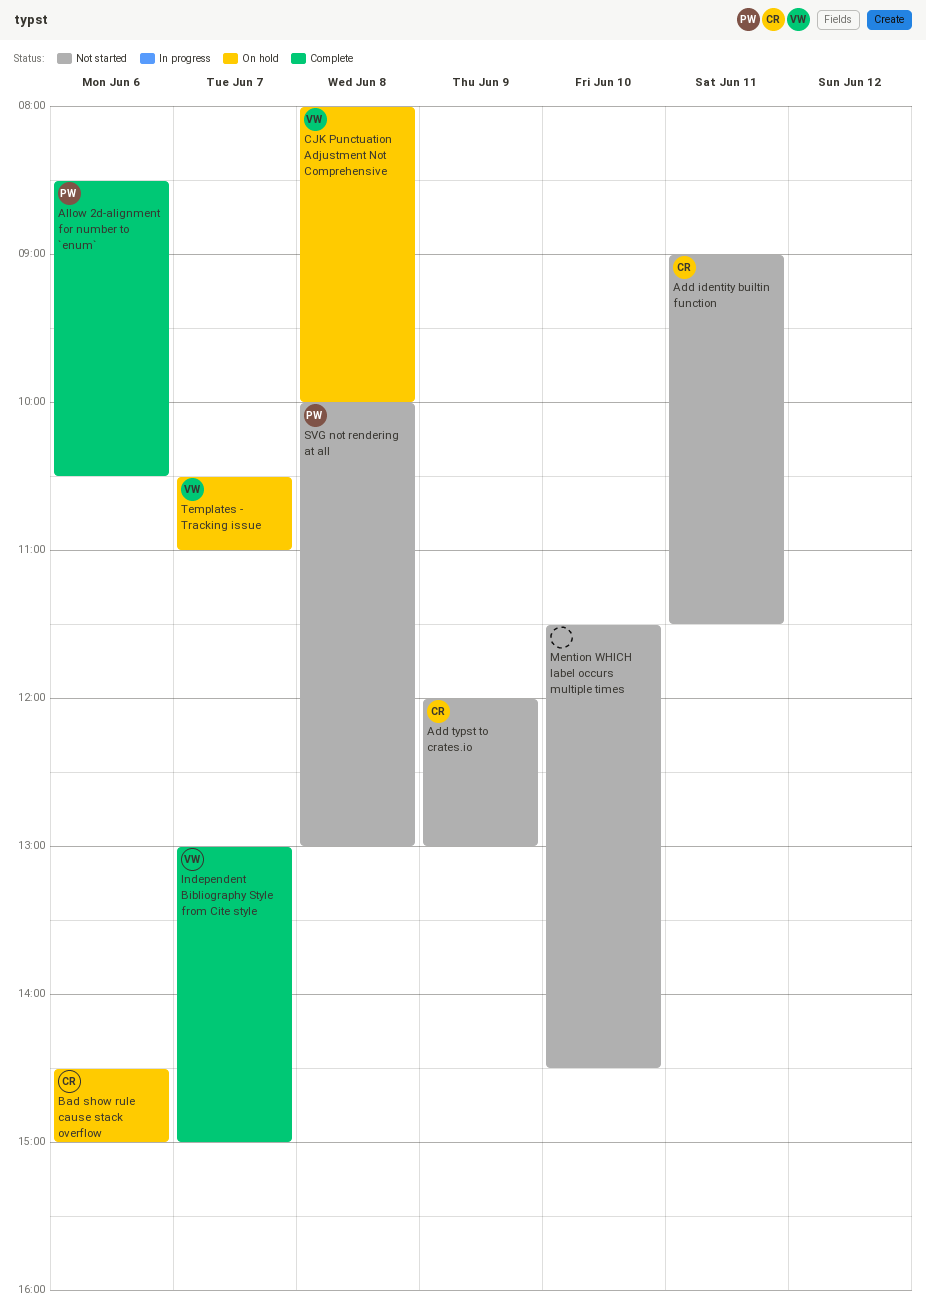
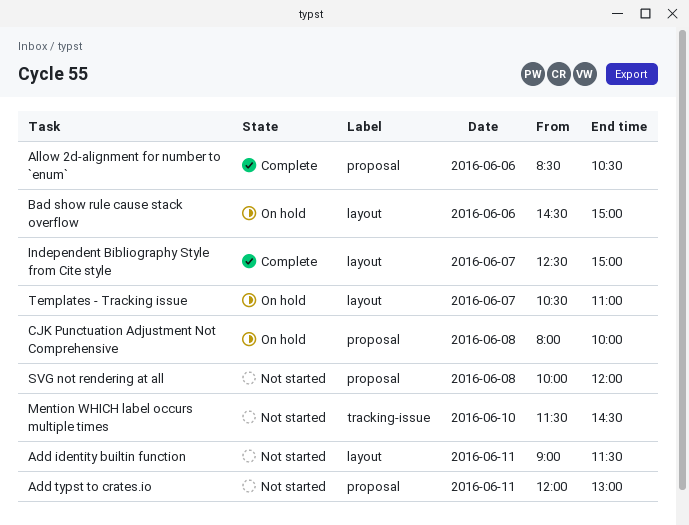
Add typst to crates.io, day: Jun 9 -> Jun 11
Independent Bibliography Style from Cite style, begins: 13:00 -> 12:30
SVG not rendering at all, ends: 13:00 -> 12:00

